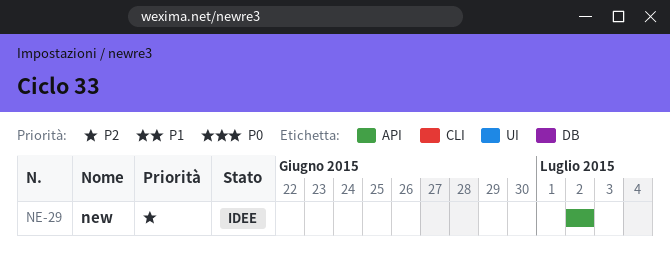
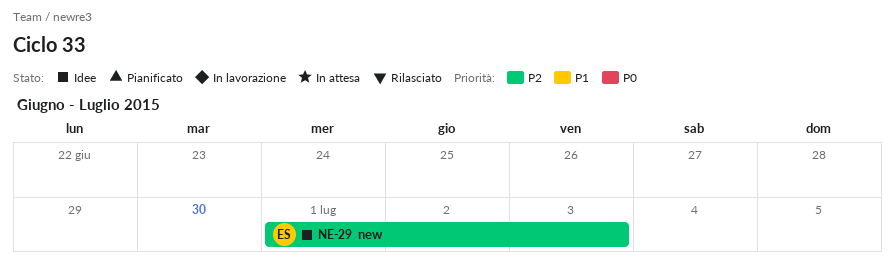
NE-29, start: Jul 2 -> Jul 1
NE-29, due: Jul 2 -> Jul 3

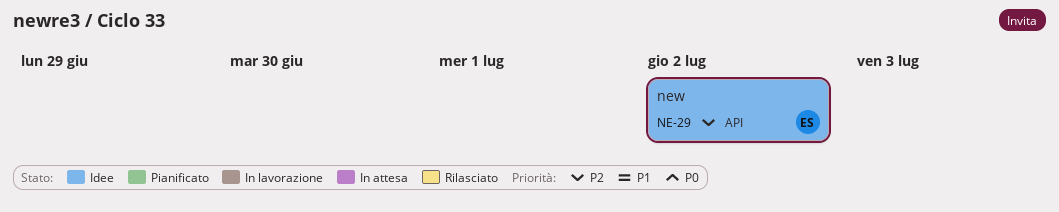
NE-29, due: Jul 3 -> Jul 2

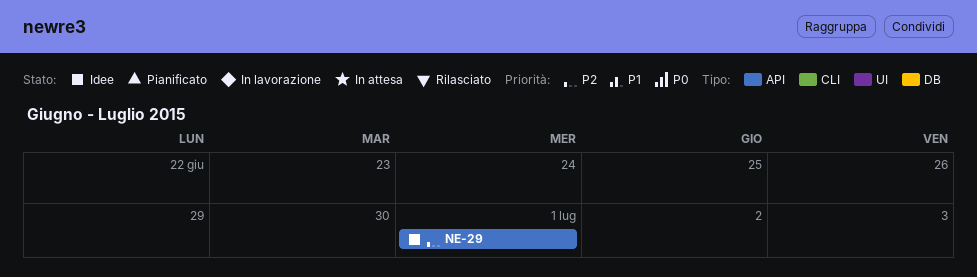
NE-29, due: Jul 2 -> Jul 1

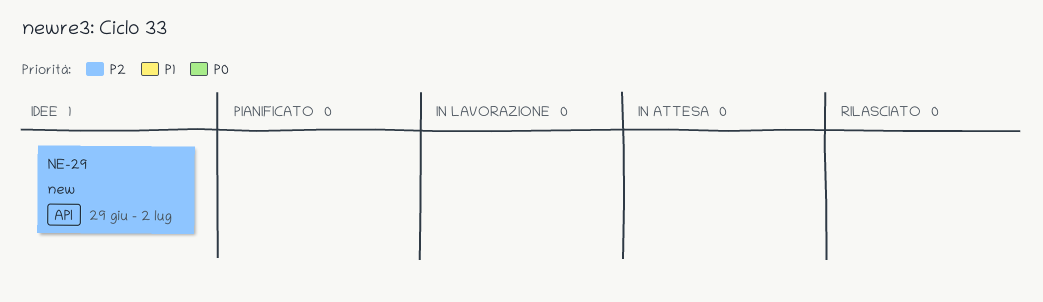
NE-29, start: Jul 1 -> Jun 29
NE-29, due: Jul 1 -> Jul 2

